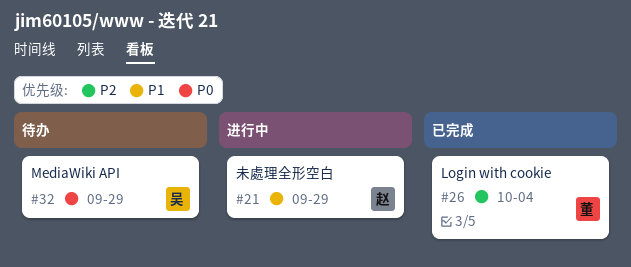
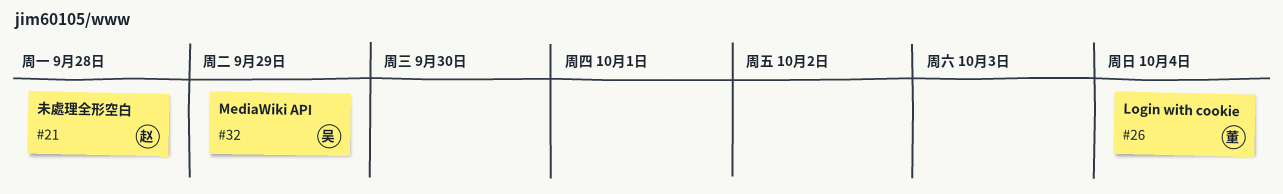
#21, due: Sep 29 -> Sep 28

